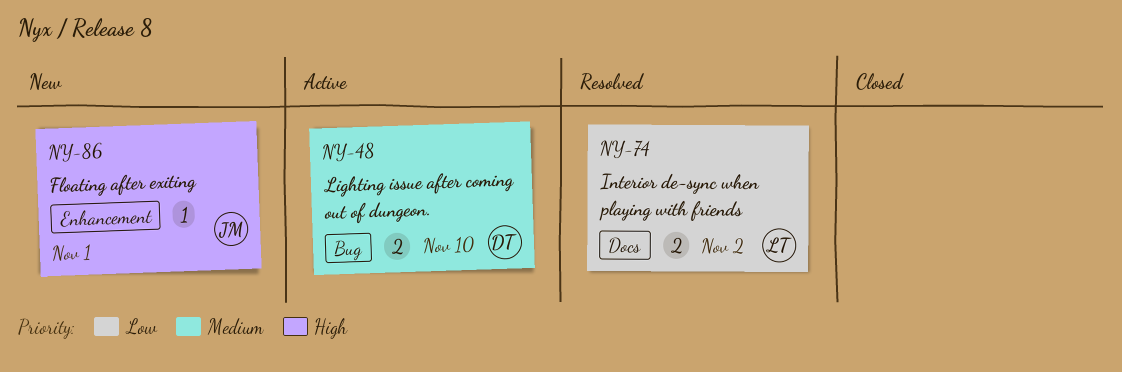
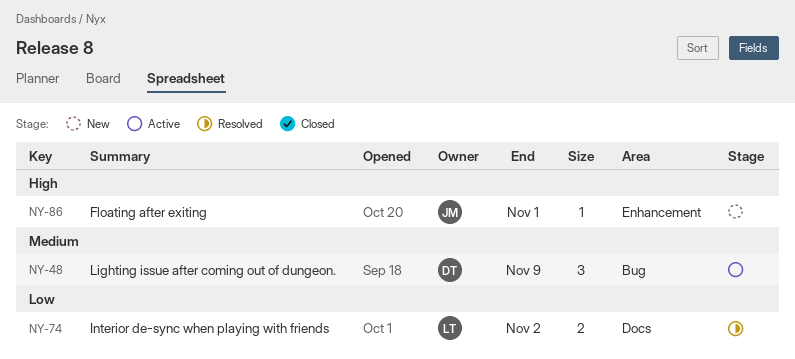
NY-48, estimate: 2 -> 3
NY-48, due: Nov 10 -> Nov 9

